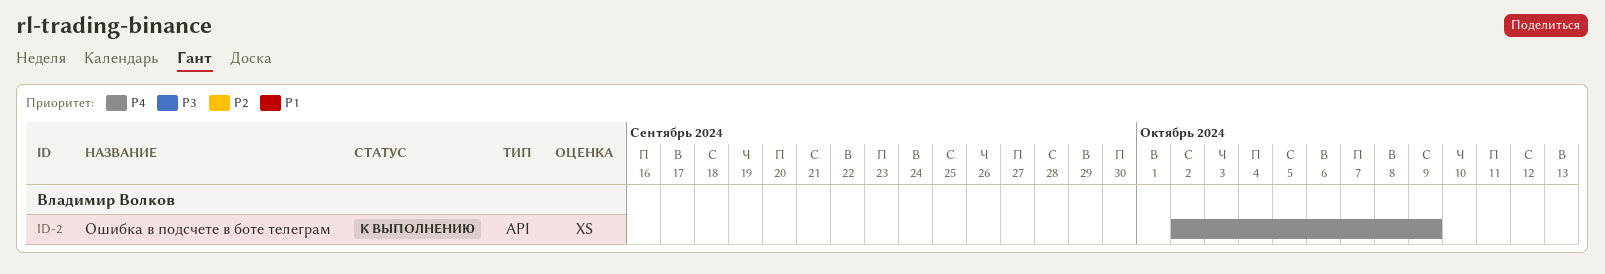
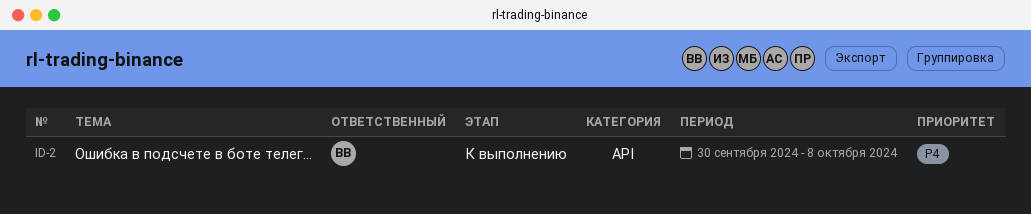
ID-2, start: Oct 2 -> Sep 30
ID-2, due: Oct 9 -> Oct 8

